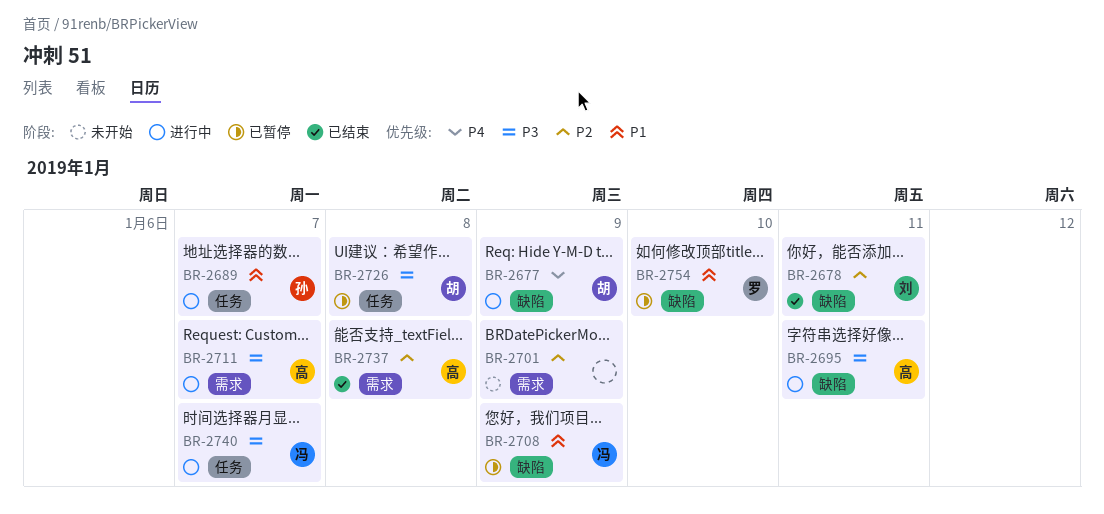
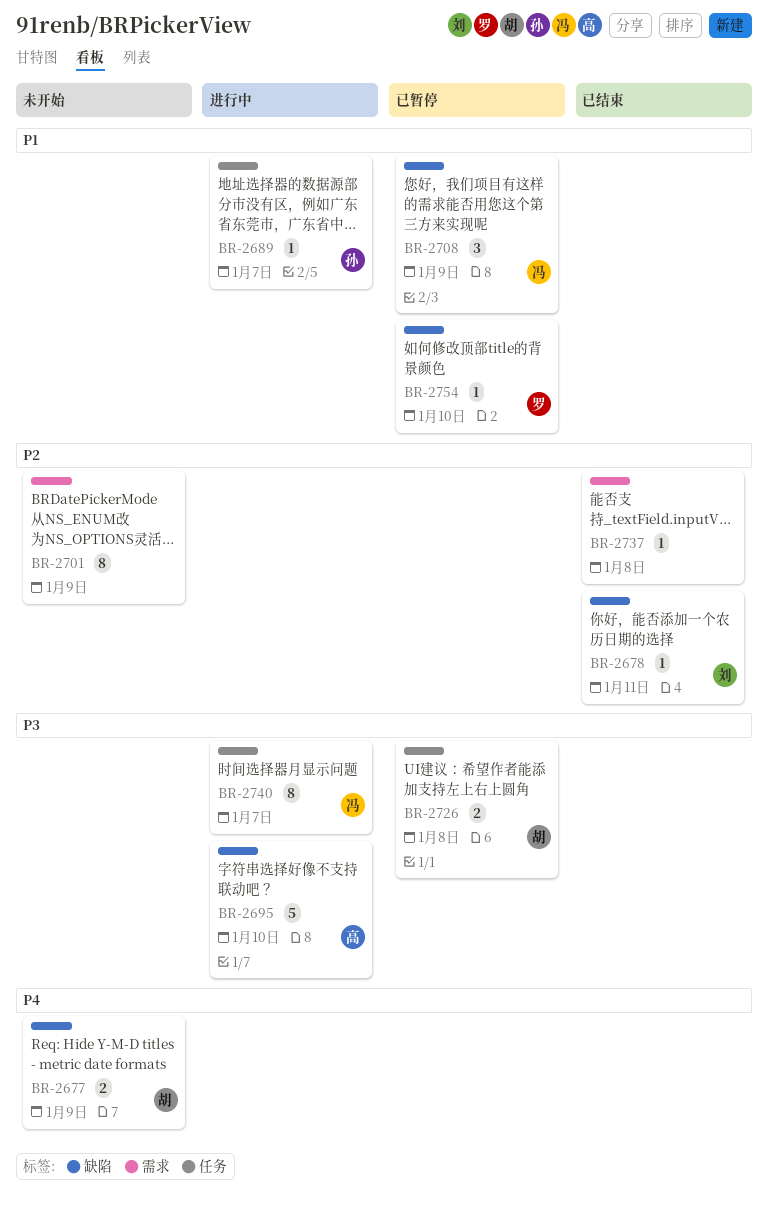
BR-2677, status: 进行中 -> 未开始
BR-2695, due: Jan 11 -> Jan 10
BR-2711: present -> none
BR-2737, owner: 高 -> none

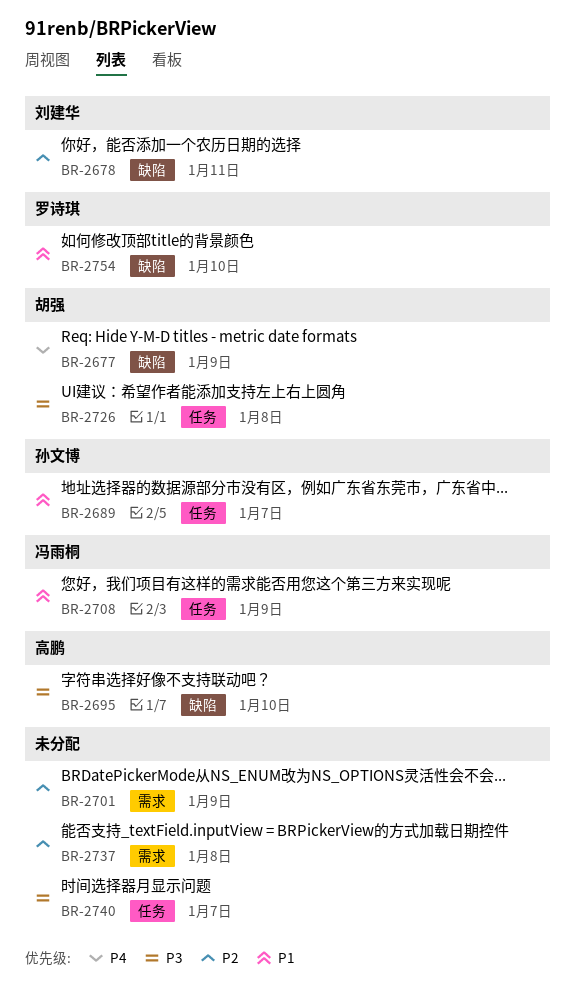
BR-2708, label: 缺陷 -> 任务
BR-2740, owner: 冯雨桐 -> none

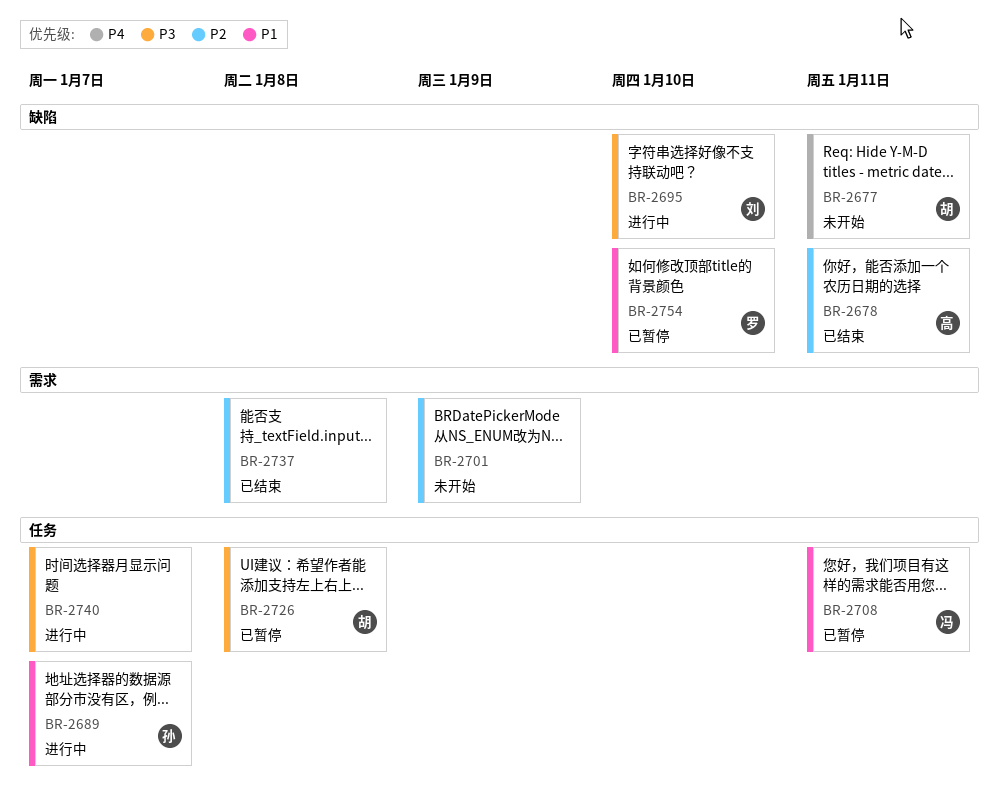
BR-2677, due: Jan 9 -> Jan 11
BR-2678, owner: 刘建华 -> 高鹏
BR-2695, owner: 高鹏 -> 刘建华
BR-2708, due: Jan 9 -> Jan 11

